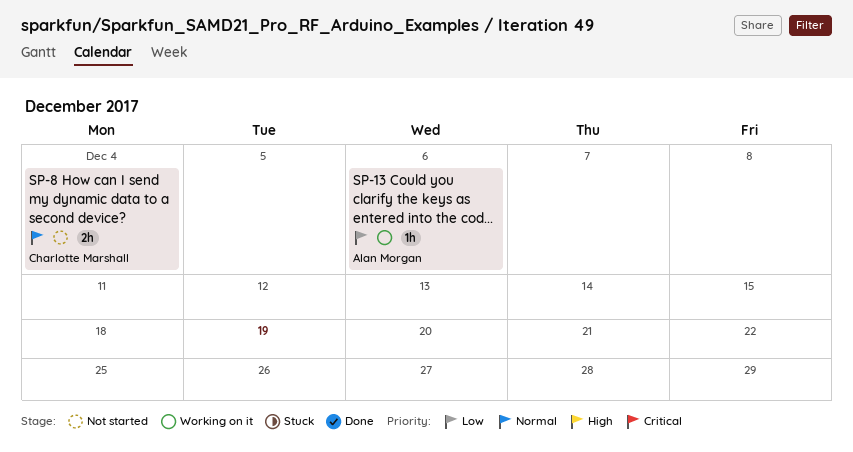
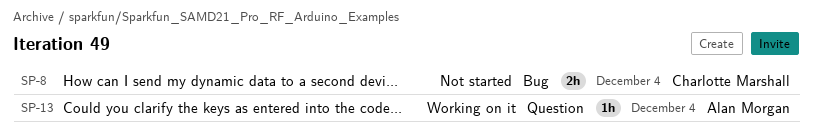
SP-13, due: Dec 6 -> Dec 4

